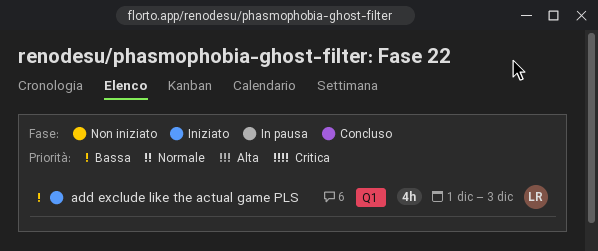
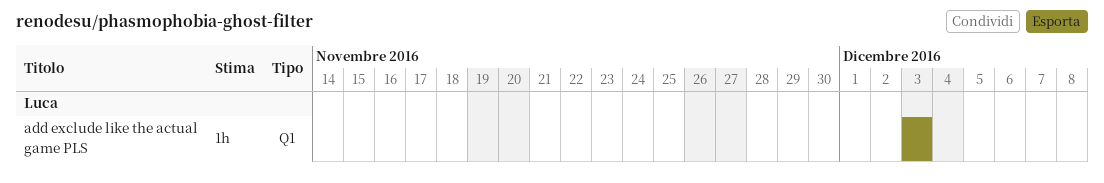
add exclude like the actual game PLS, estimate: 4h -> 1h
add exclude like the actual game PLS, start: Dec 1 -> Dec 3

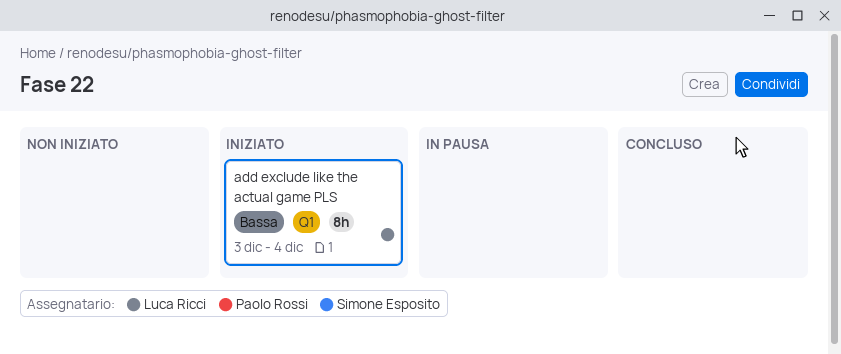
add exclude like the actual game PLS, estimate: 1h -> 8h
add exclude like the actual game PLS, due: Dec 3 -> Dec 4

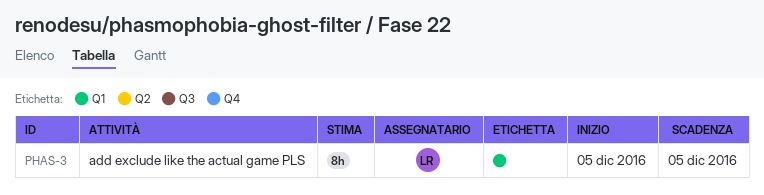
add exclude like the actual game PLS, start: Dec 3 -> Dec 5
add exclude like the actual game PLS, due: Dec 4 -> Dec 5

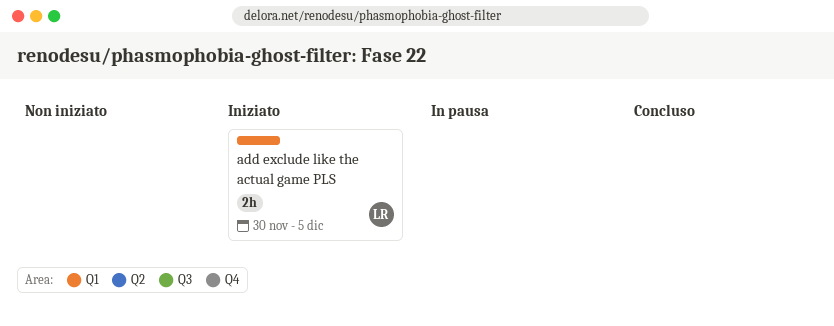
add exclude like the actual game PLS, estimate: 8h -> 2h
add exclude like the actual game PLS, start: Dec 5 -> Nov 30

